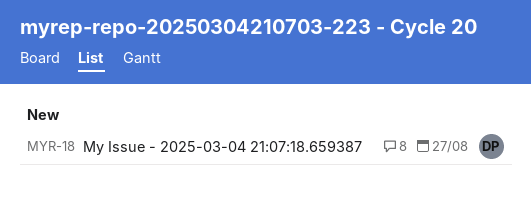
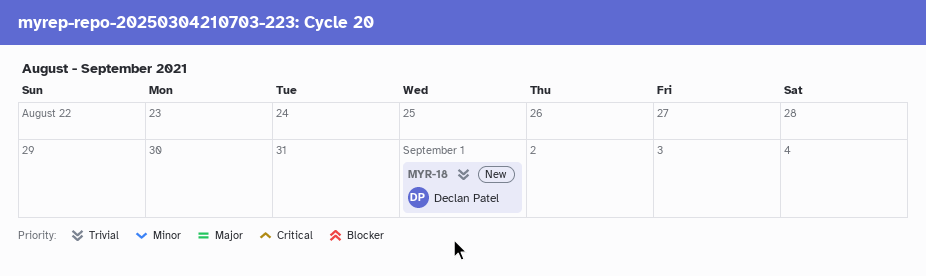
MYR-18, due: Aug 27 -> Sep 1

